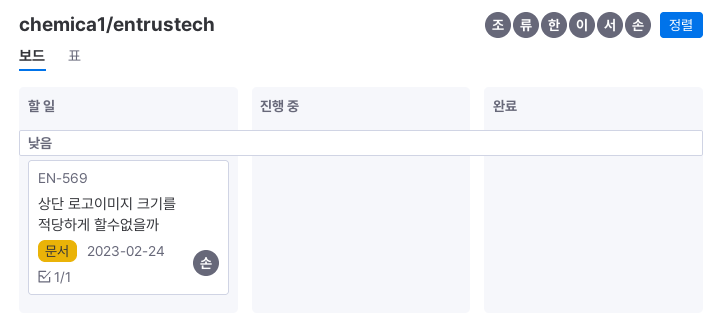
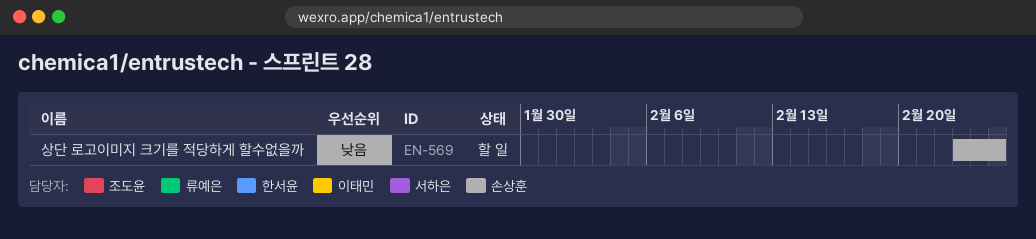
EN-569, due: Feb 24 -> Feb 25

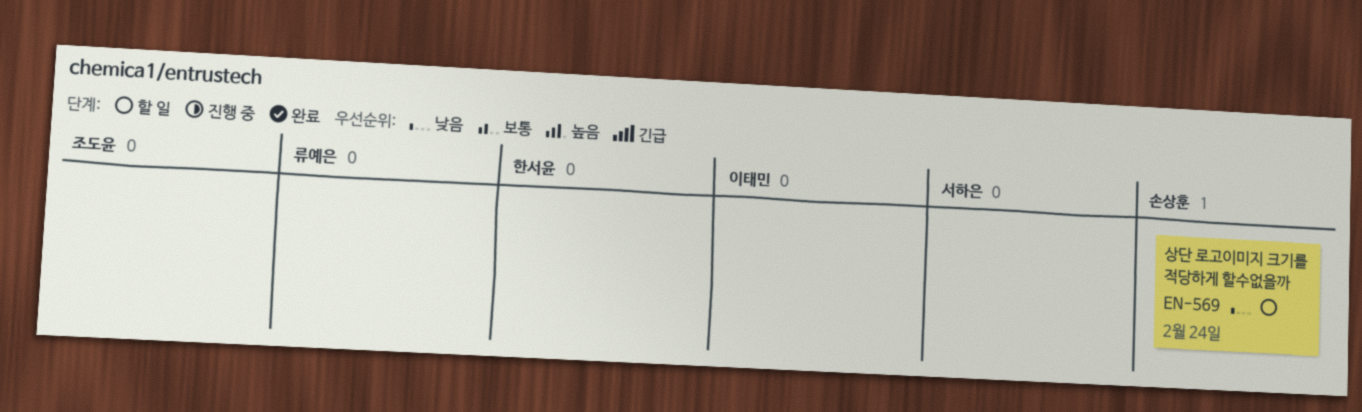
EN-569, due: Feb 25 -> Feb 24

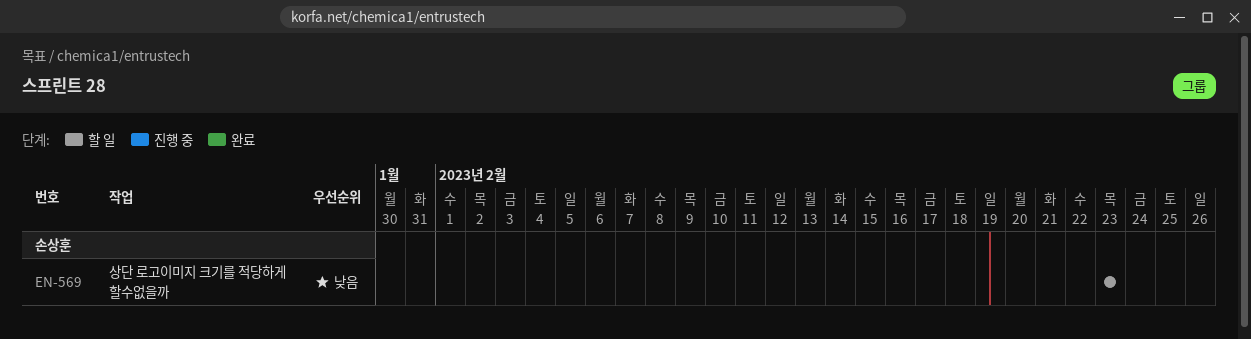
EN-569, due: Feb 24 -> Feb 23

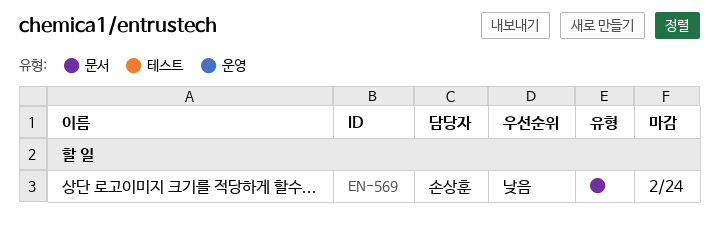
EN-569, due: Feb 23 -> Feb 24

